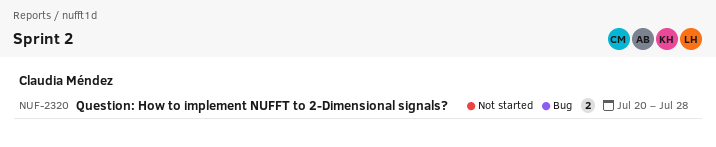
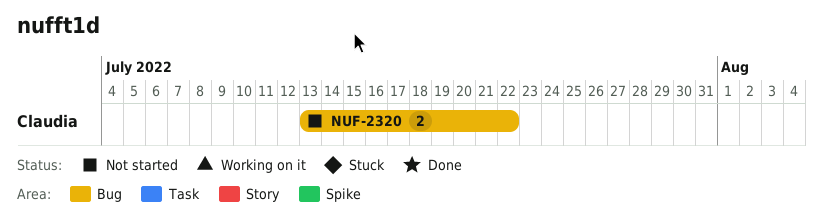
NUF-2320, start: Jul 20 -> Jul 13
NUF-2320, due: Jul 28 -> Jul 22

